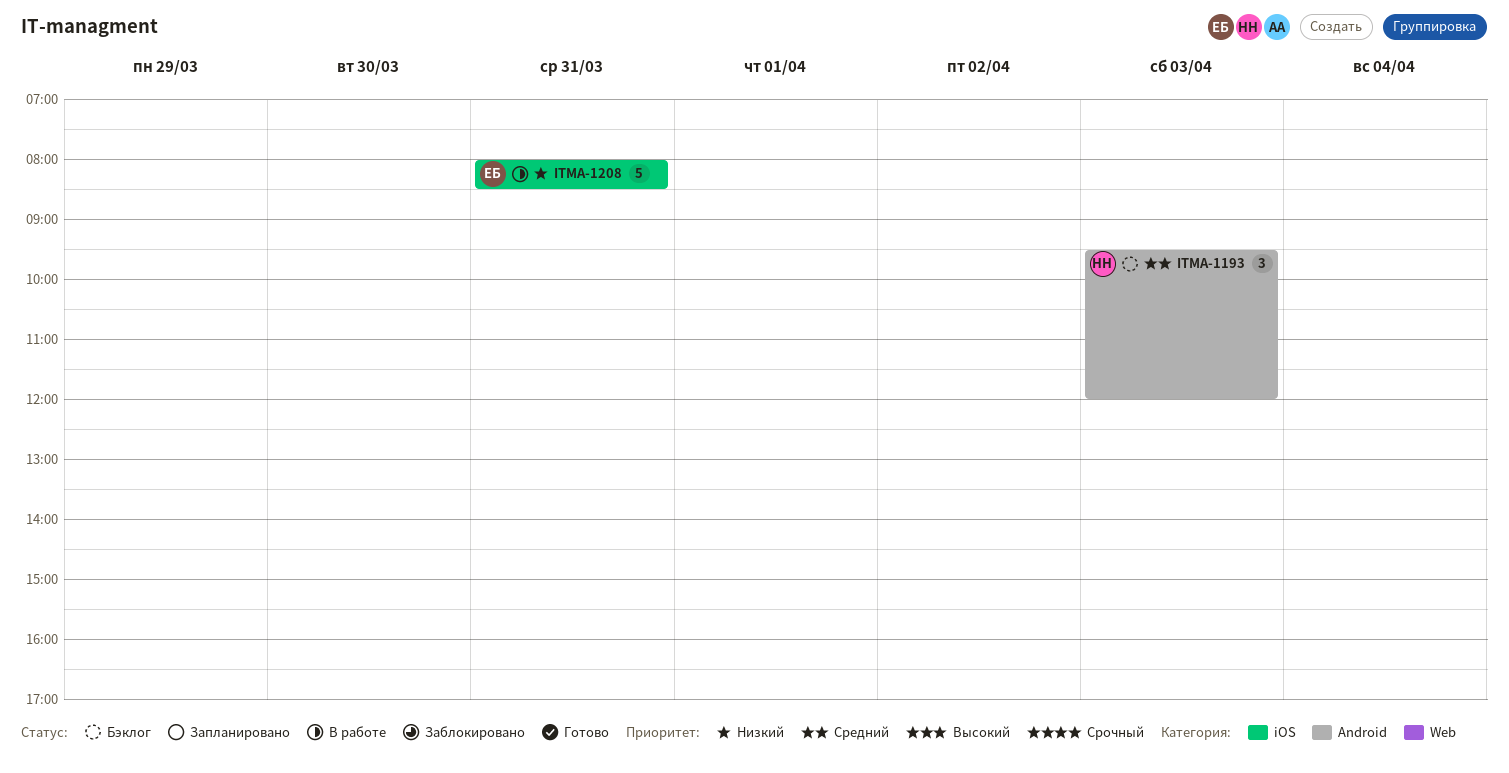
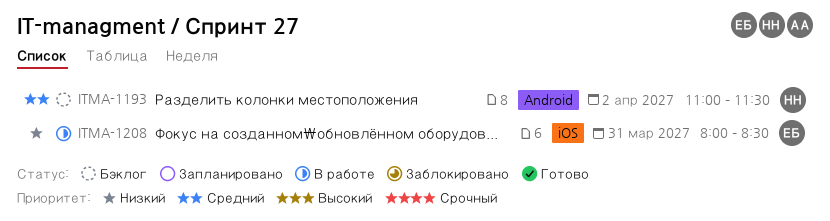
ITMA-1193, day: Apr 3 -> Apr 2
ITMA-1193, begins: 09:30 -> 11:00
ITMA-1193, ends: 12:00 -> 11:30

